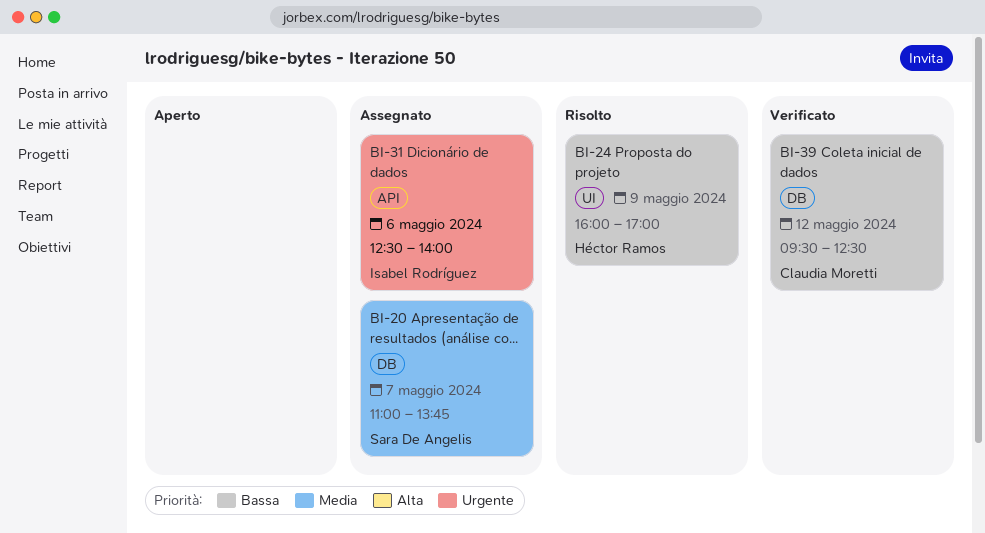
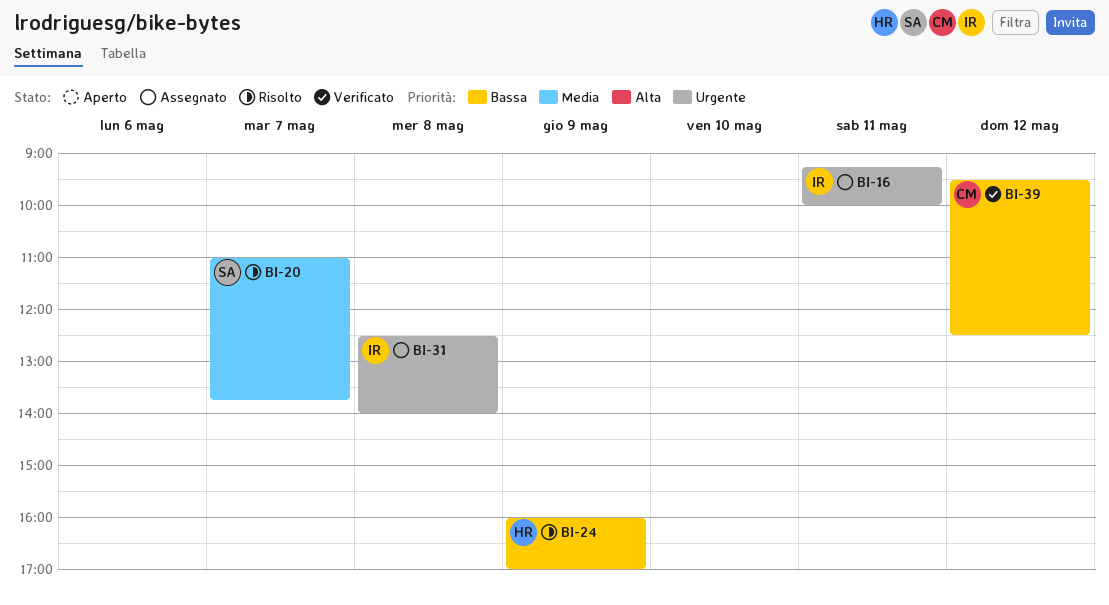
BI-16: none -> present
BI-20, status: Assegnato -> Risolto
BI-31, day: May 6 -> May 8

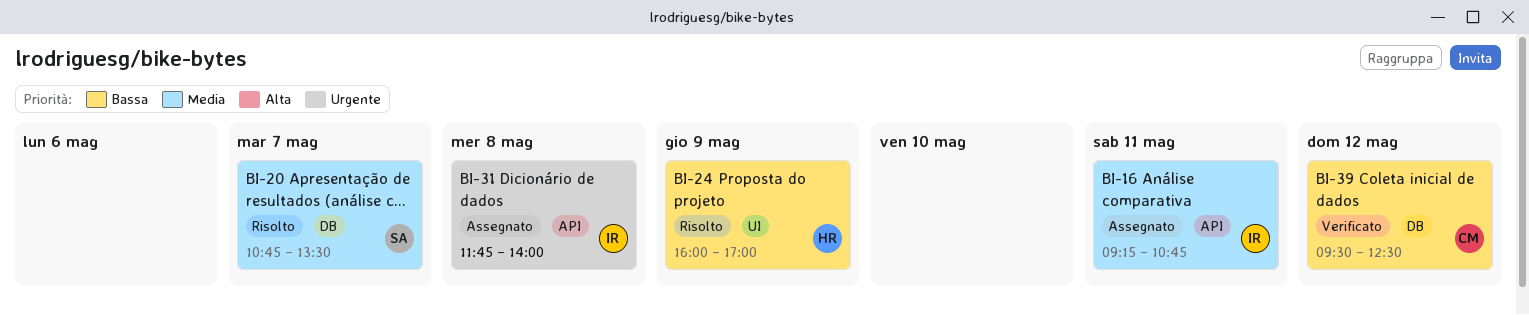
BI-16, priority: Urgente -> Media
BI-16, ends: 10:00 -> 10:45
BI-20, begins: 11:00 -> 10:45
BI-20, ends: 13:45 -> 13:30
BI-31, begins: 12:30 -> 11:45

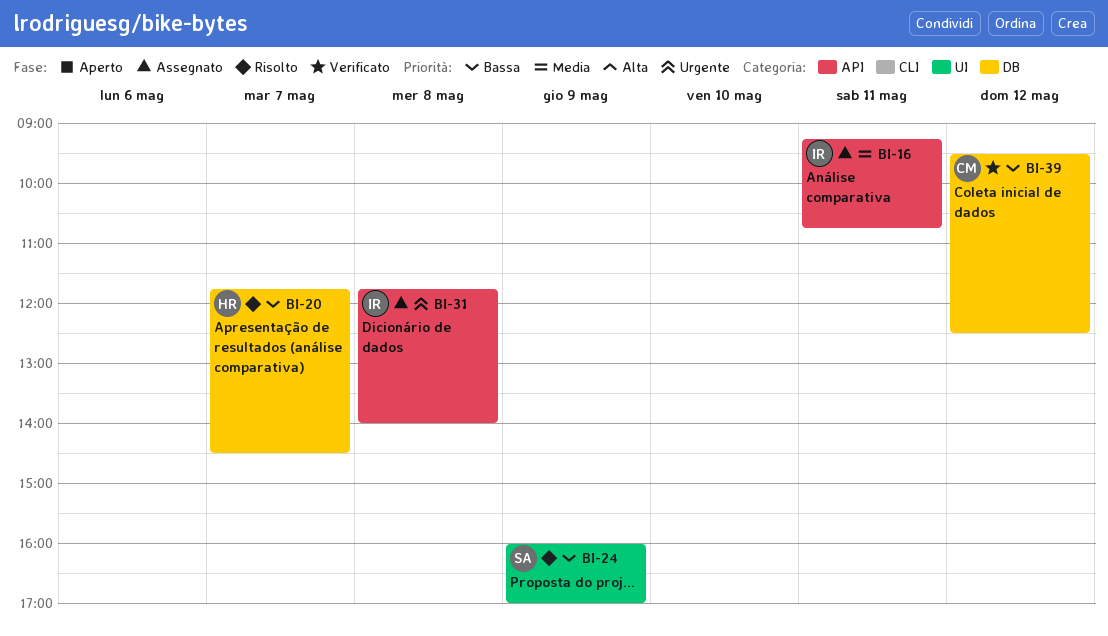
BI-20, owner: SA -> HR
BI-20, priority: Media -> Bassa
BI-20, begins: 10:45 -> 11:45
BI-20, ends: 13:30 -> 14:30
BI-24, owner: HR -> SA

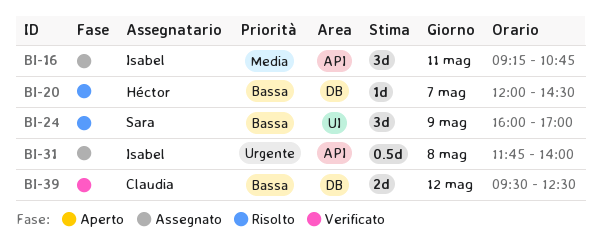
BI-20, begins: 11:45 -> 12:00

